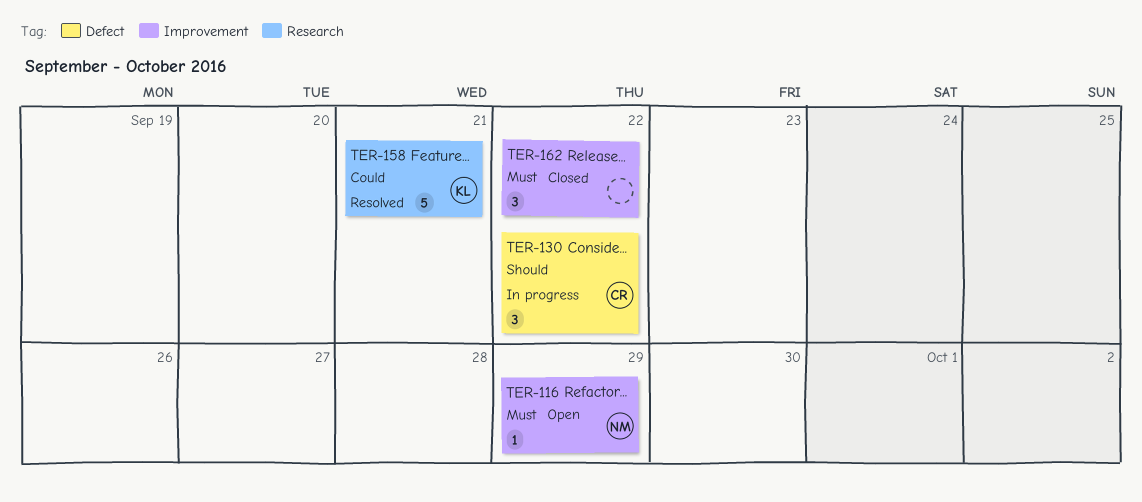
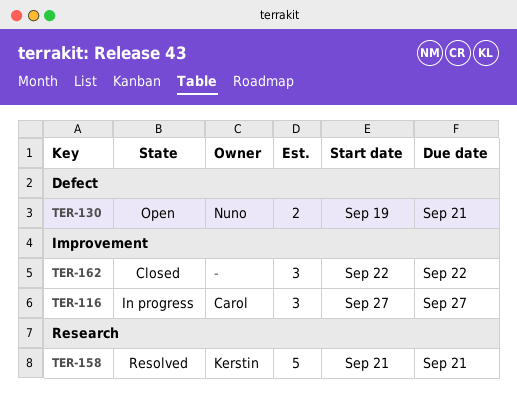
TER-116, status: Open -> In progress
TER-116, owner: Nuno -> Carol
TER-116, estimate: 1 -> 3
TER-116, due: Sep 29 -> Sep 27
TER-130, status: In progress -> Open
TER-130, owner: Carol -> Nuno
TER-130, estimate: 3 -> 2
TER-130, due: Sep 22 -> Sep 21

